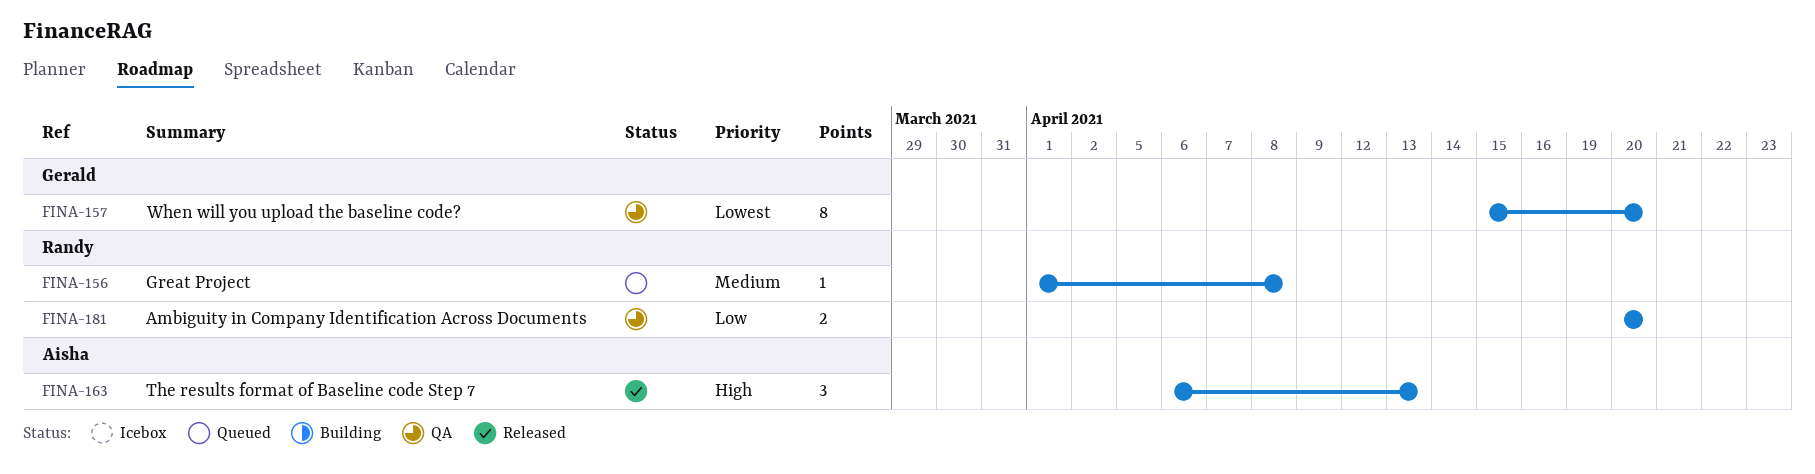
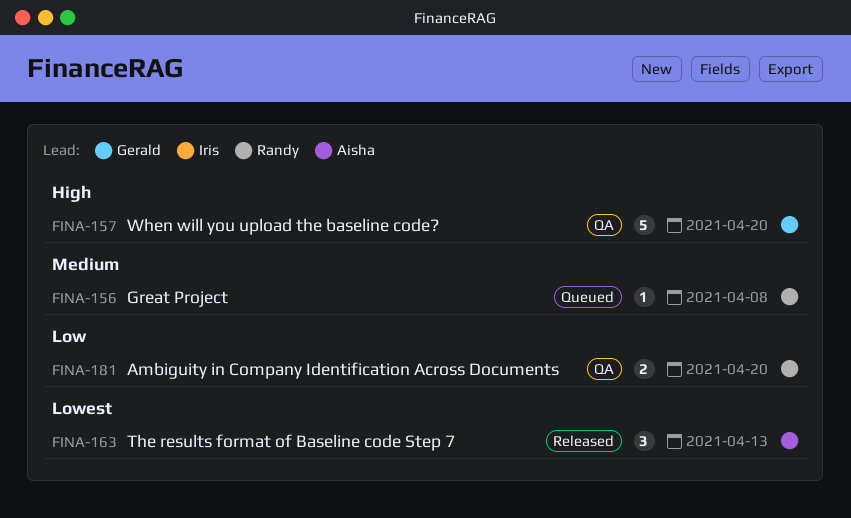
FINA-157, priority: Lowest -> High
FINA-157, estimate: 8 -> 5
FINA-163, priority: High -> Lowest

